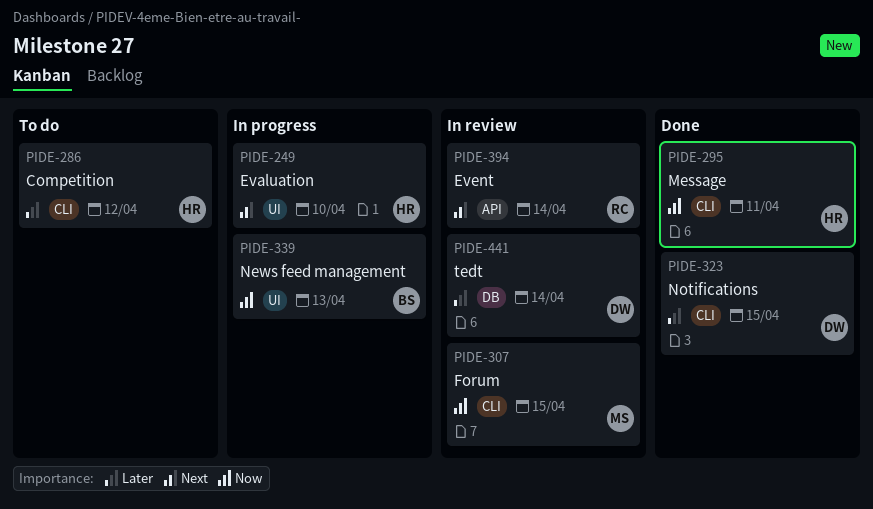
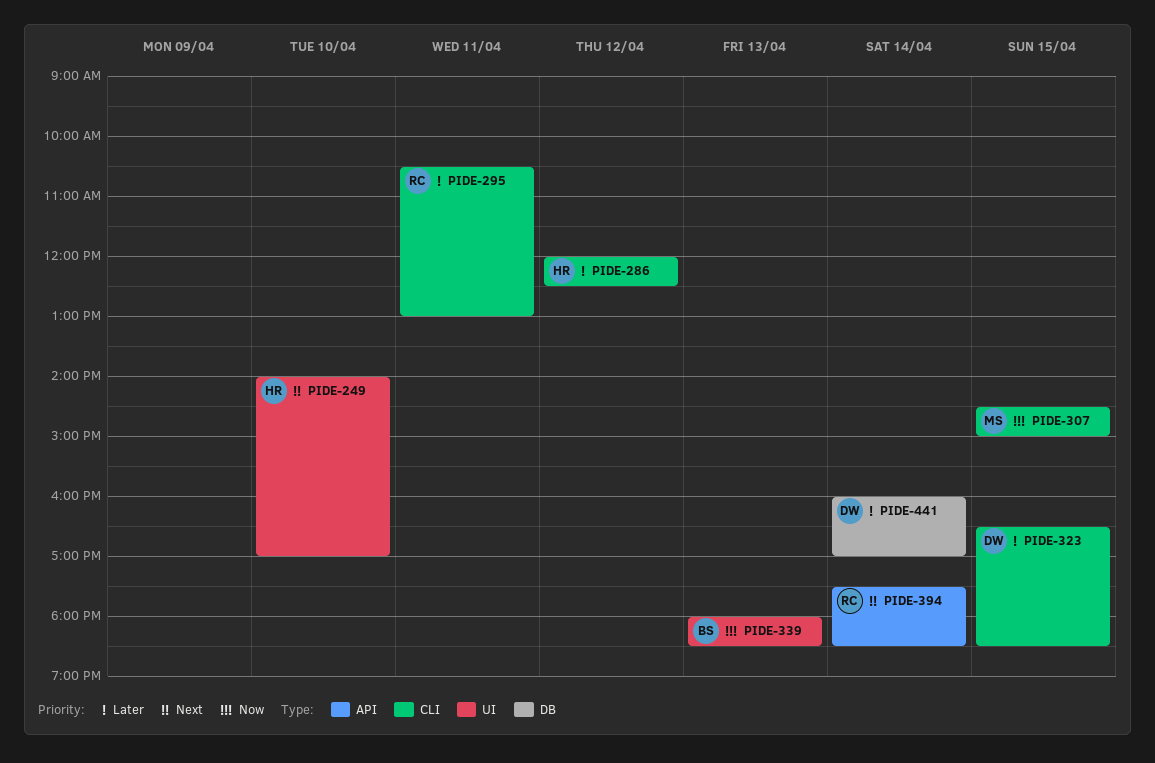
PIDE-295, owner: HR -> RC
PIDE-295, priority: Now -> Later

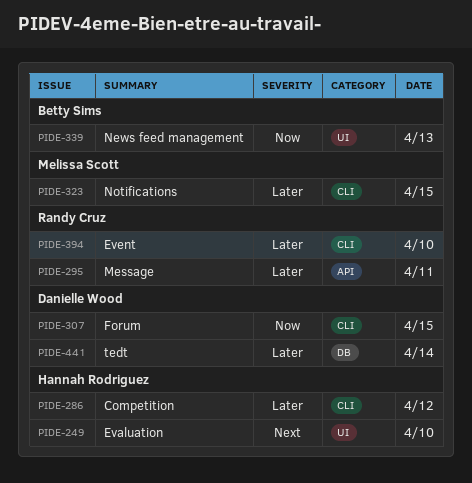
PIDE-295, label: CLI -> API
PIDE-307, owner: Melissa Scott -> Danielle Wood
PIDE-323, owner: Danielle Wood -> Melissa Scott
PIDE-394, priority: Next -> Later
PIDE-394, label: API -> CLI
PIDE-394, day: Apr 14 -> Apr 10

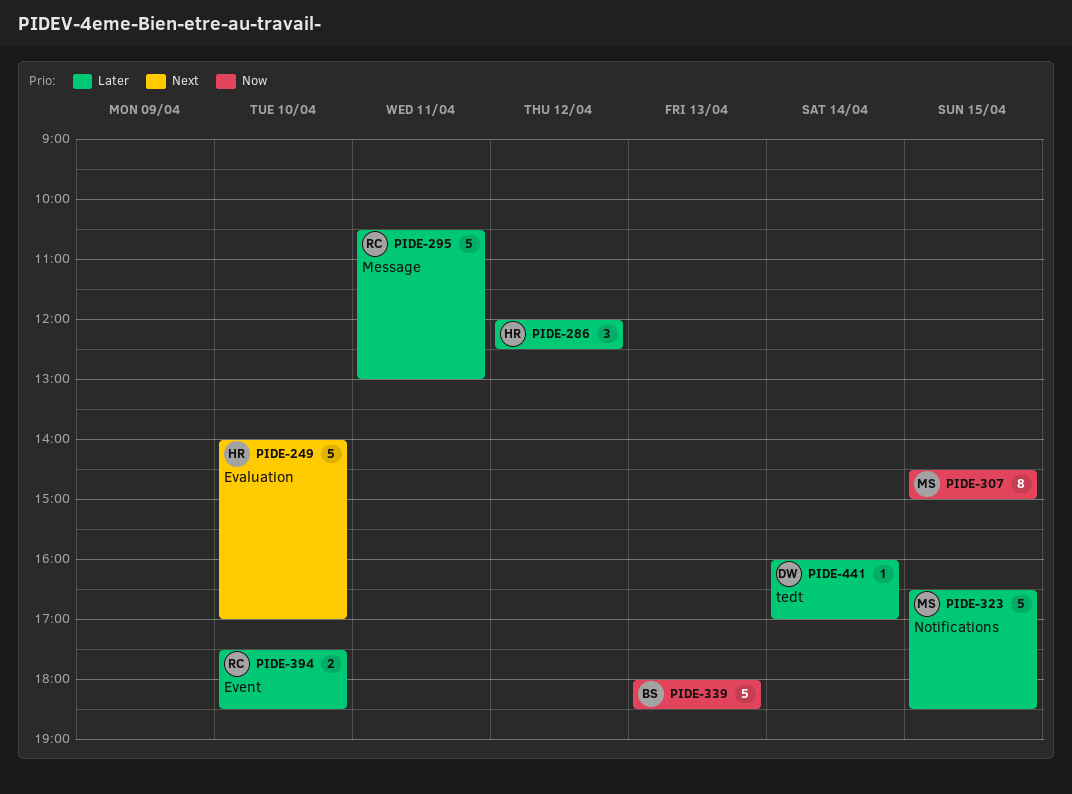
PIDE-307, owner: Danielle Wood -> Melissa Scott

